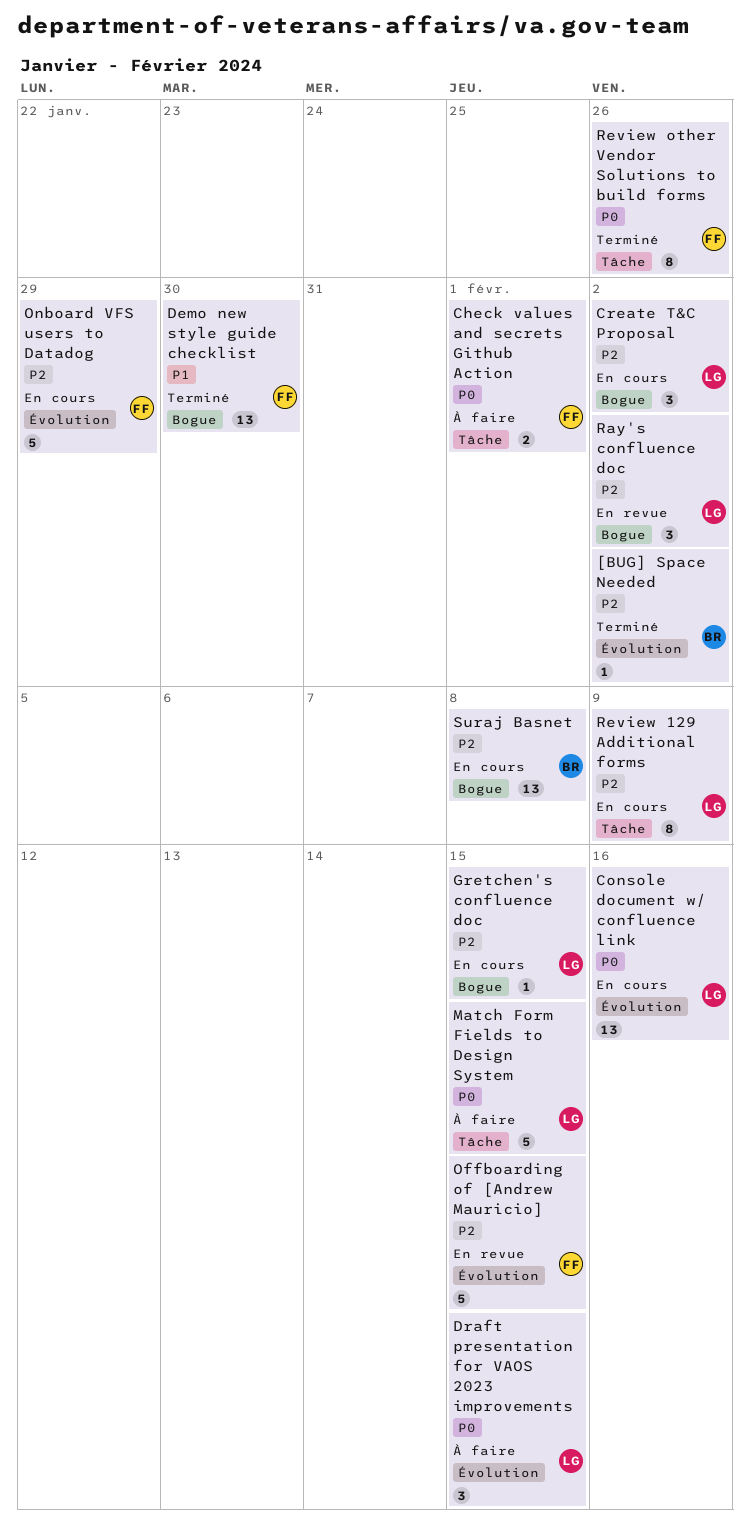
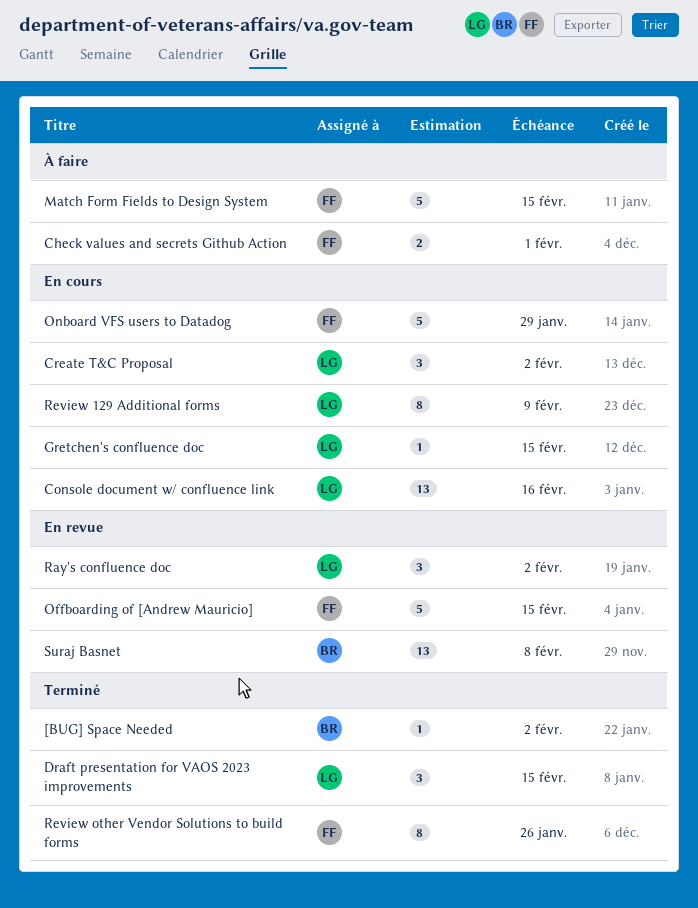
Demo new style guide checklist: present -> none
Draft presentation for VAOS 2023 improvements, status: À faire -> Terminé
Match Form Fields to Design System, owner: LG -> FF
Suraj Basnet, status: En cours -> En revue

